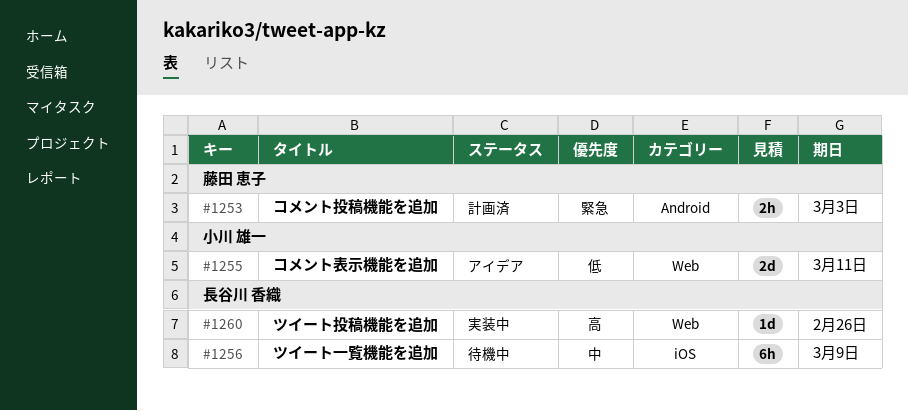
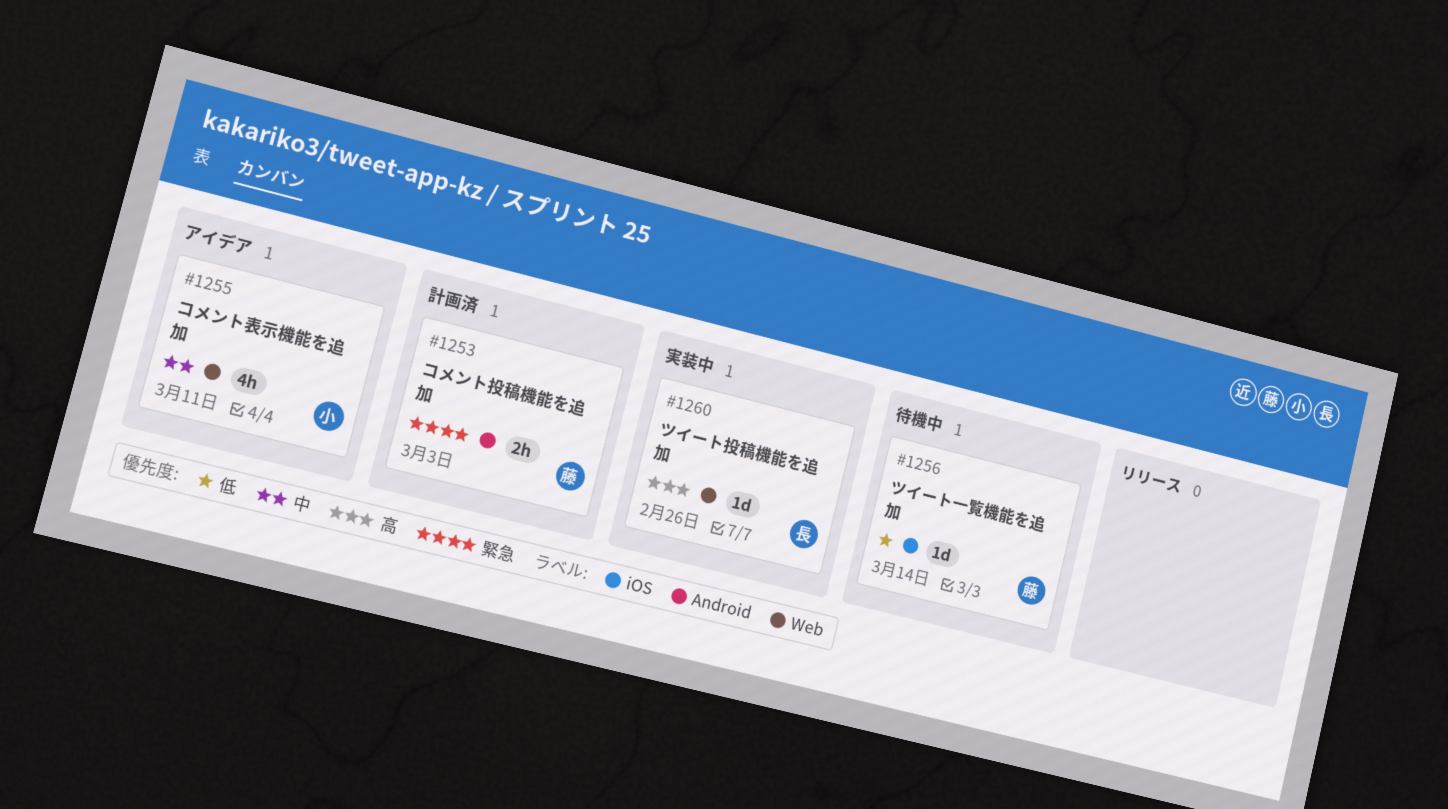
#1255, priority: 低 -> 中
#1255, estimate: 2d -> 4h
#1256, owner: 長谷川 香織 -> 藤田 恵子
#1256, priority: 中 -> 低
#1256, estimate: 6h -> 1d
#1256, due: Mar 9 -> Mar 14

